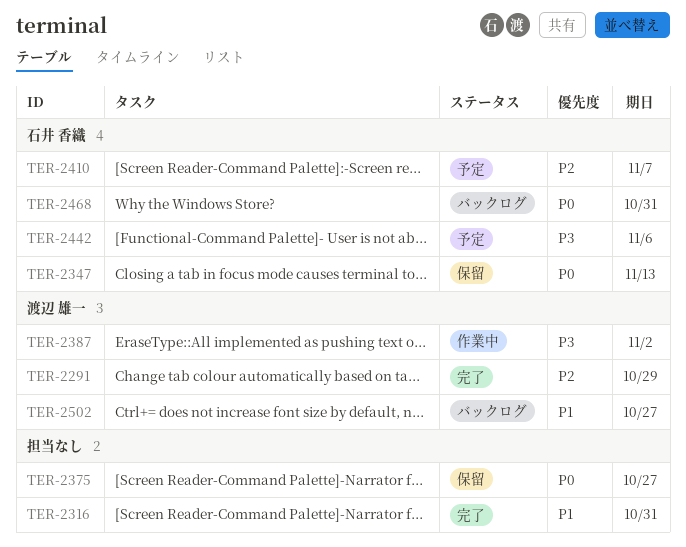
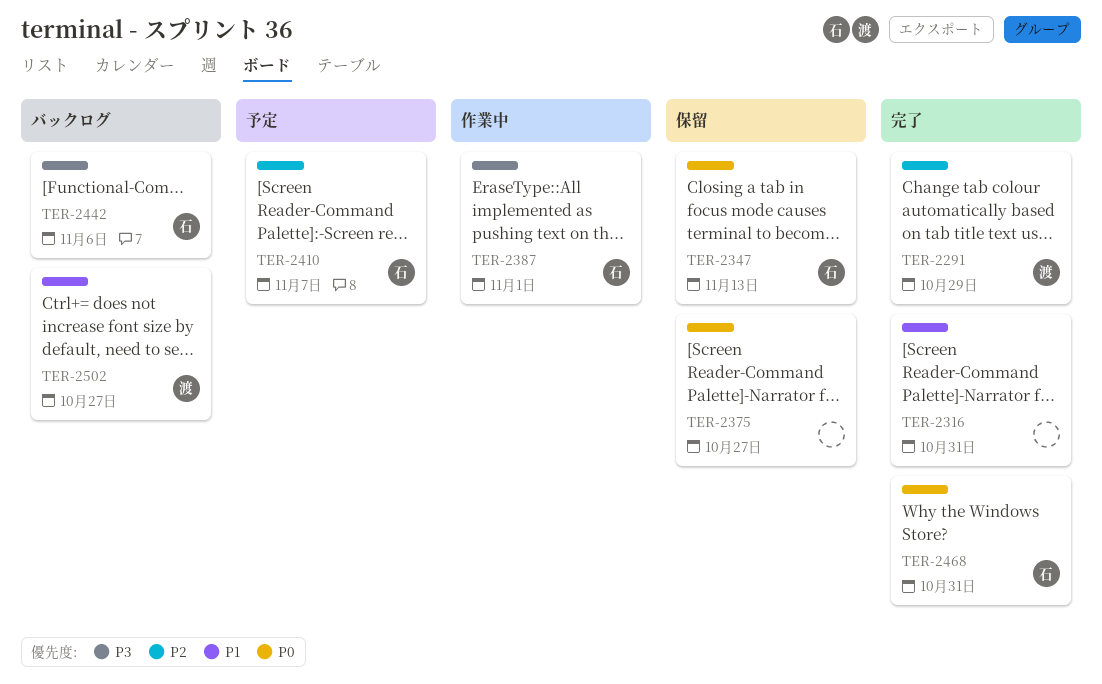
TER-2387, owner: 渡辺 雄一 -> 石井 香織
TER-2387, due: Nov 2 -> Nov 1
TER-2442, status: 予定 -> バックログ
TER-2468, status: バックログ -> 完了

